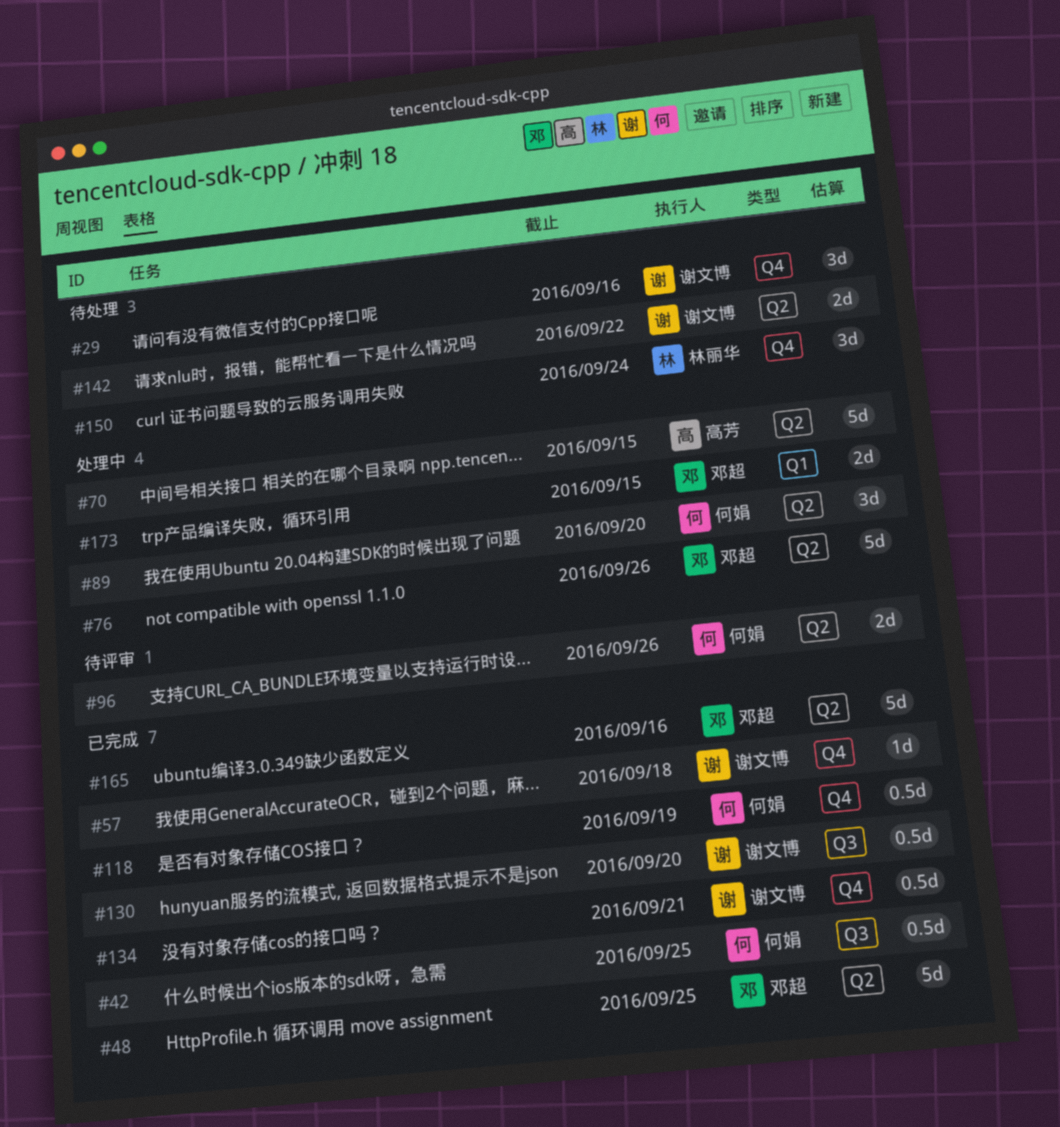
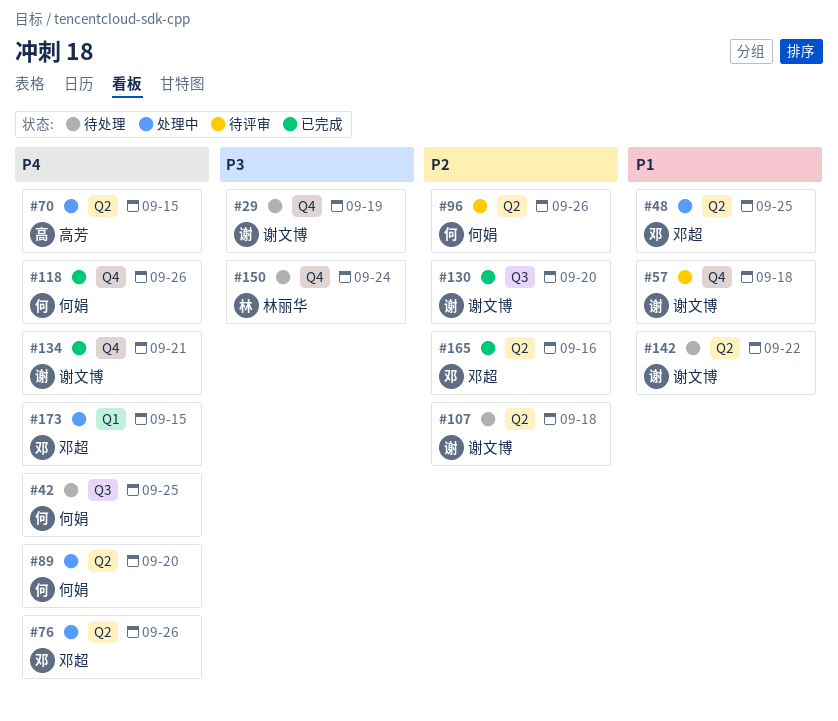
#29, due: Sep 16 -> Sep 19
#42, status: 已完成 -> 待处理
#48, status: 已完成 -> 处理中
#57, status: 已完成 -> 待评审
#107: none -> present
#118, due: Sep 19 -> Sep 26

